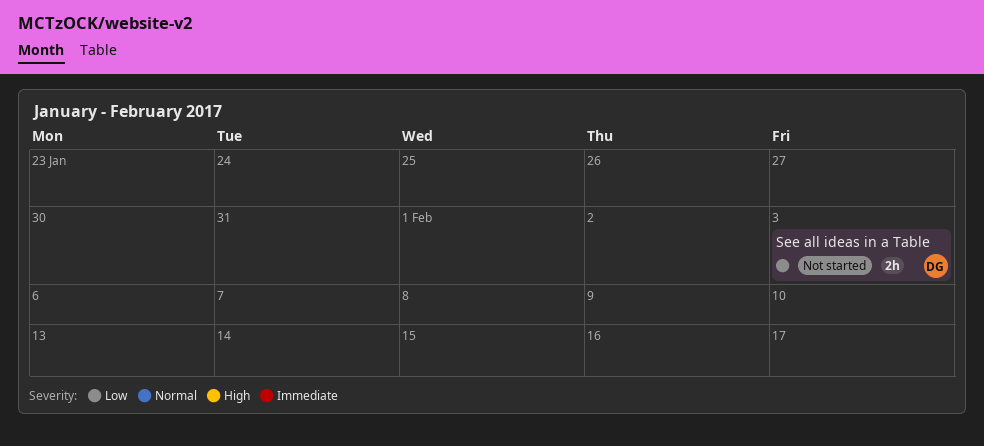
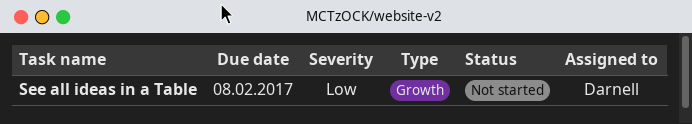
See all ideas in a Table, due: Feb 3 -> Feb 8

